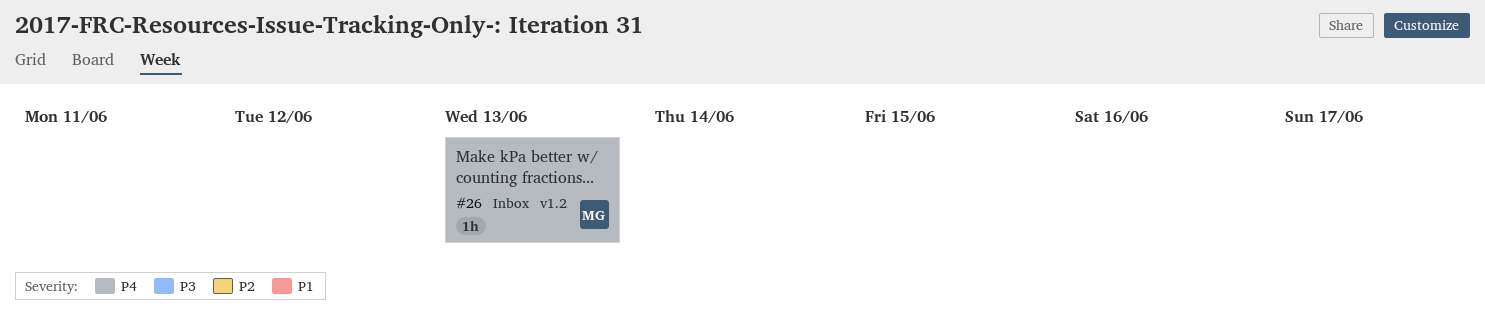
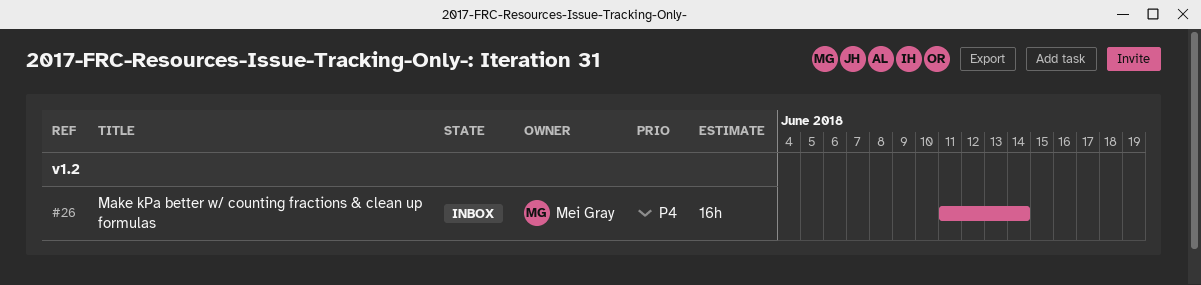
#26, estimate: 1h -> 16h
#26, due: Jun 13 -> Jun 14

